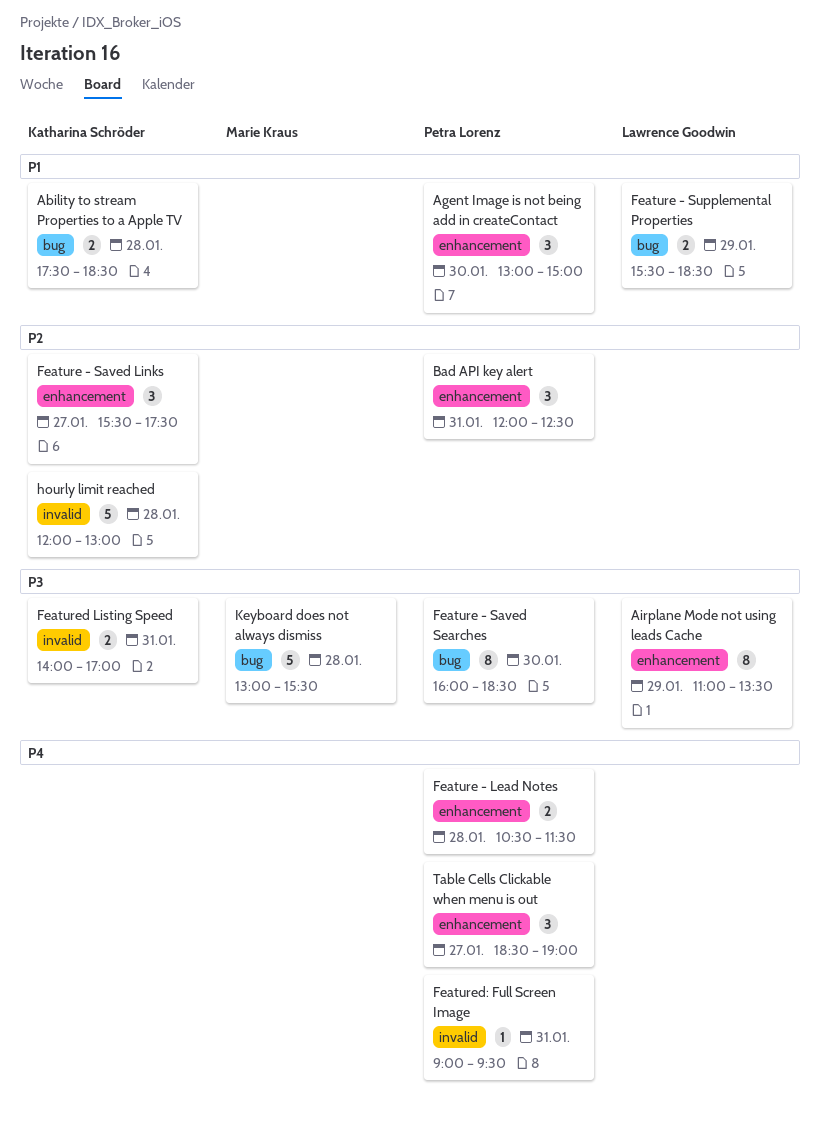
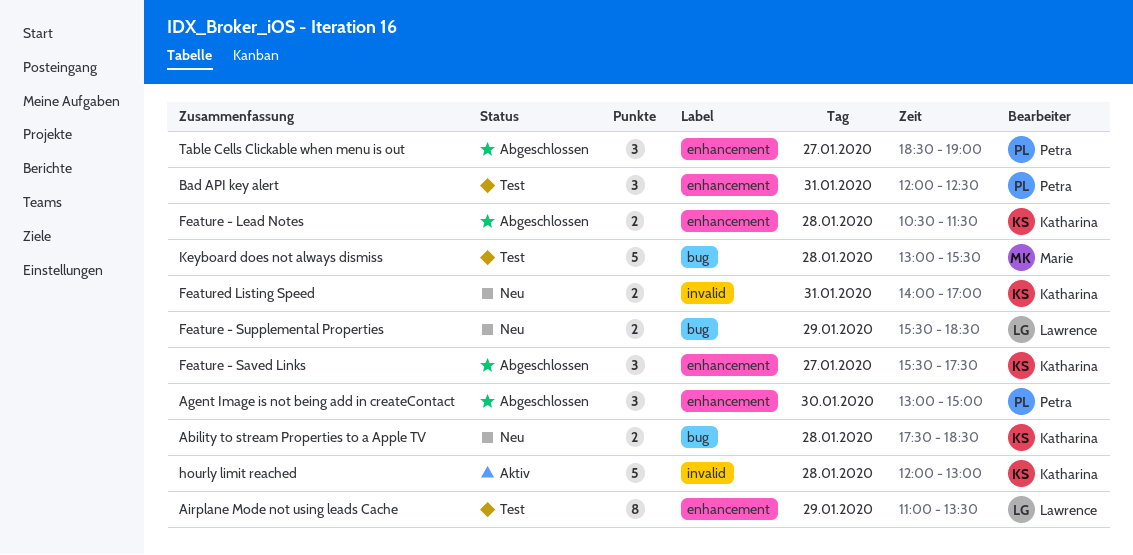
Feature - Lead Notes, owner: Petra Lorenz -> Katharina Schröder
Feature - Saved Searches: present -> none
Featured: Full Screen Image: present -> none

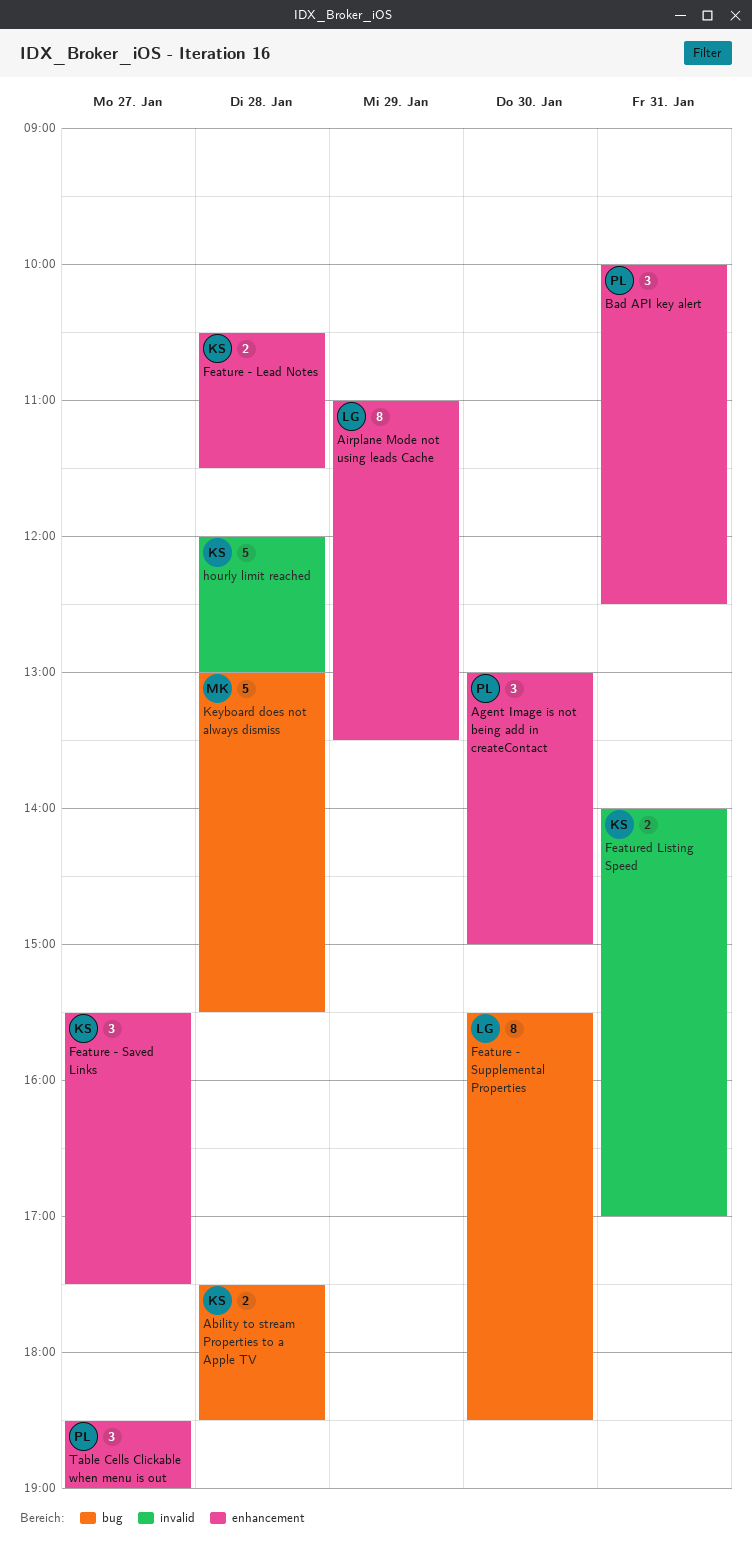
Bad API key alert, begins: 12:00 -> 10:00
Feature - Supplemental Properties, estimate: 2 -> 8
Feature - Supplemental Properties, day: Jan 29 -> Jan 30

